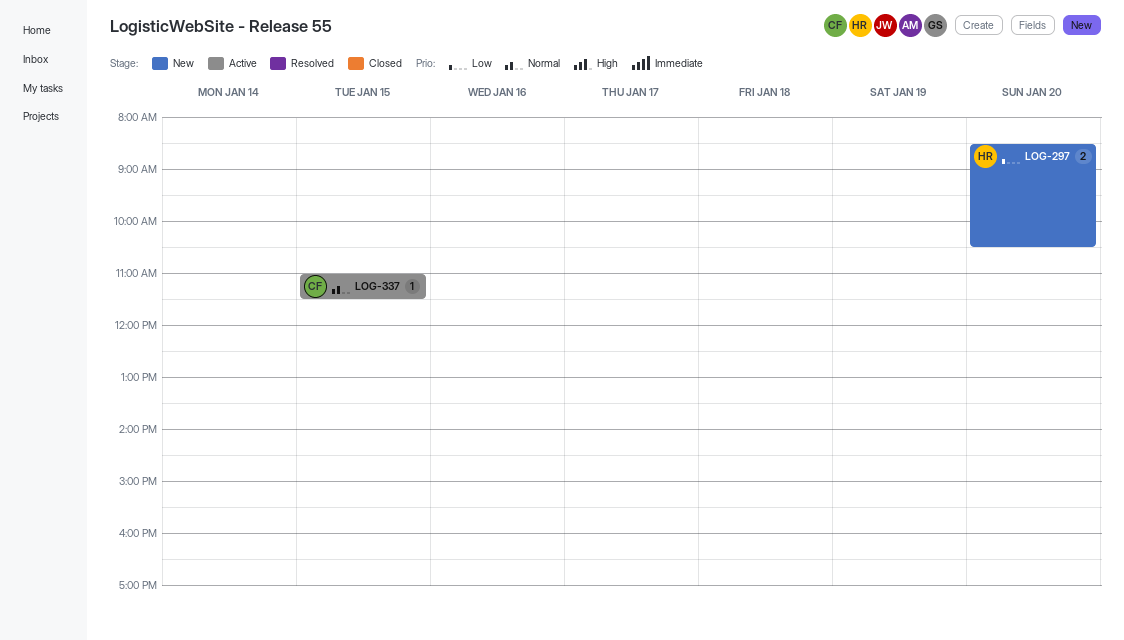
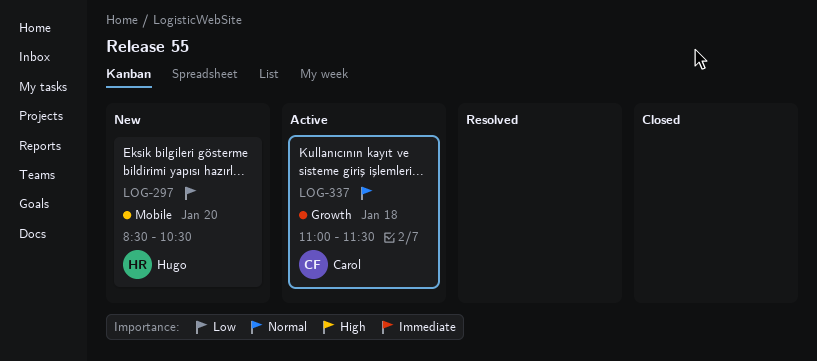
LOG-337, day: Jan 15 -> Jan 18

